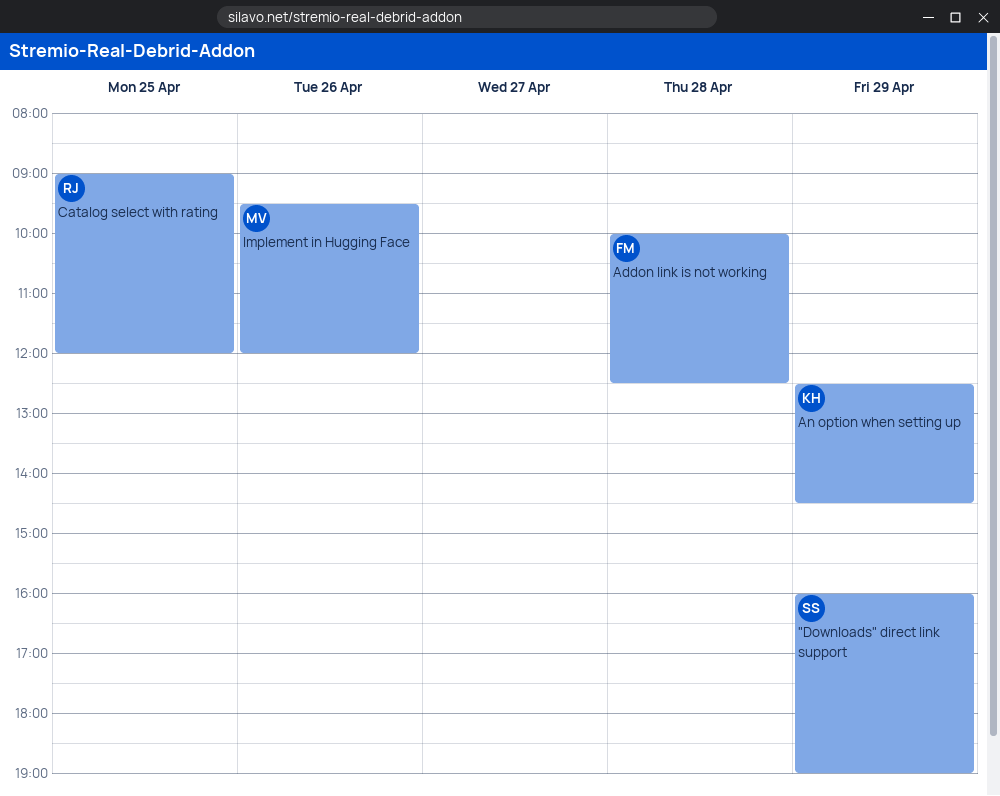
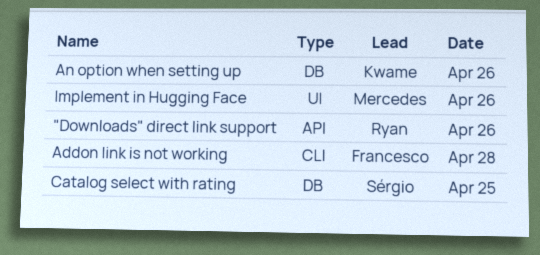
"Downloads" direct link support, owner: Sérgio -> Ryan
"Downloads" direct link support, day: Apr 29 -> Apr 26
An option when setting up, day: Apr 29 -> Apr 26
Catalog select with rating, owner: Ryan -> Sérgio

